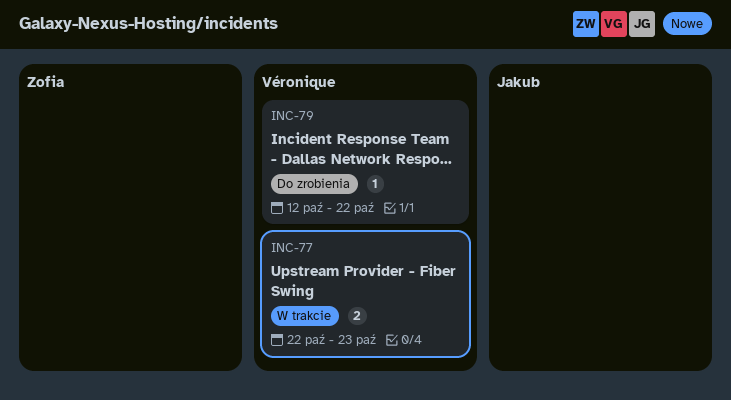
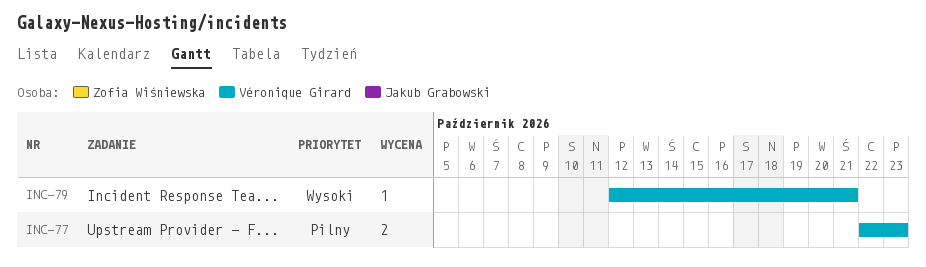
INC-79, due: Oct 22 -> Oct 21

